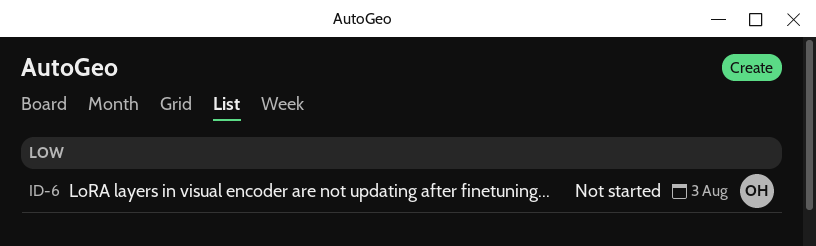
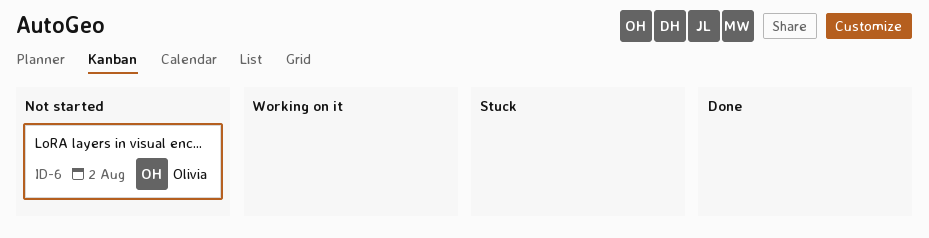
ID-6, due: Aug 3 -> Aug 2

